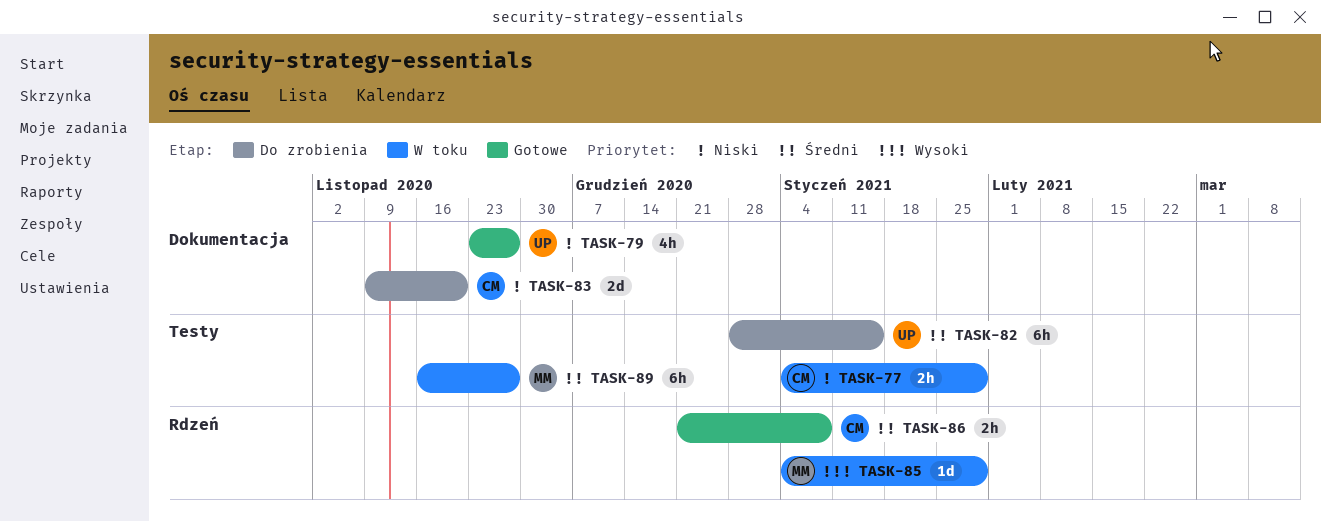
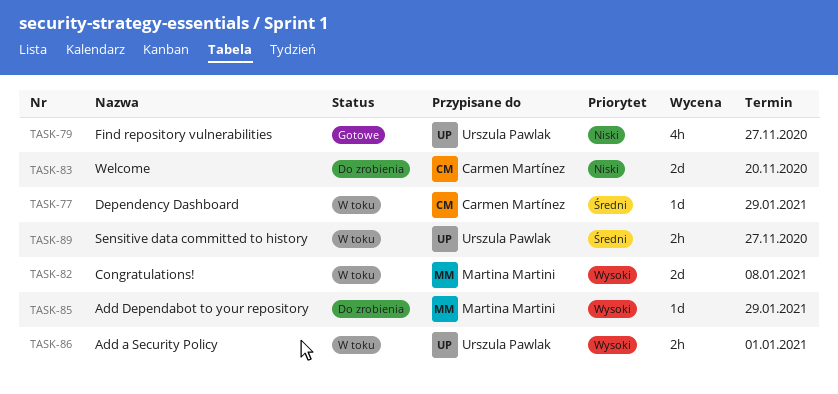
TASK-77, priority: Niski -> Średni
TASK-77, estimate: 2h -> 1d
TASK-82, status: Do zrobienia -> W toku
TASK-82, owner: Urszula Pawlak -> Martina Martini
TASK-82, priority: Średni -> Wysoki
TASK-82, estimate: 6h -> 2d
TASK-82, due: Jan 15 -> Jan 8
TASK-85, status: W toku -> Do zrobienia
TASK-86, status: Gotowe -> W toku
TASK-86, owner: Carmen Martínez -> Urszula Pawlak
TASK-86, priority: Średni -> Wysoki
TASK-86, due: Jan 8 -> Jan 1
TASK-89, owner: Martina Martini -> Urszula Pawlak
TASK-89, estimate: 6h -> 2h

